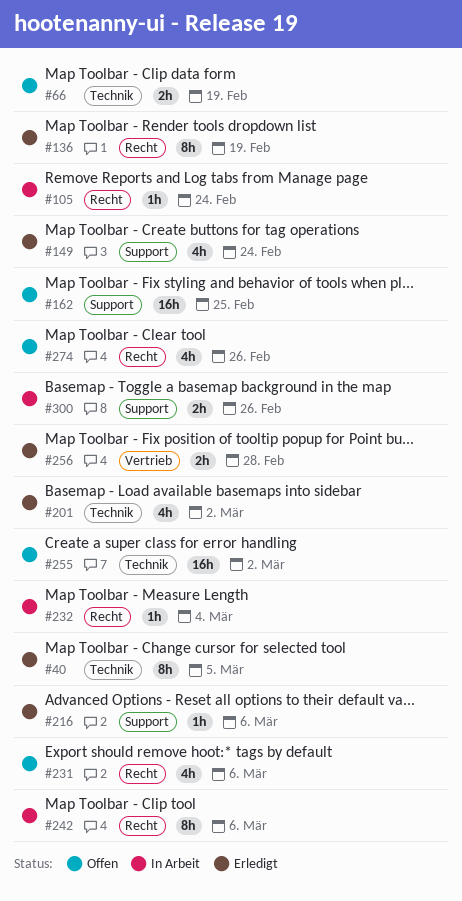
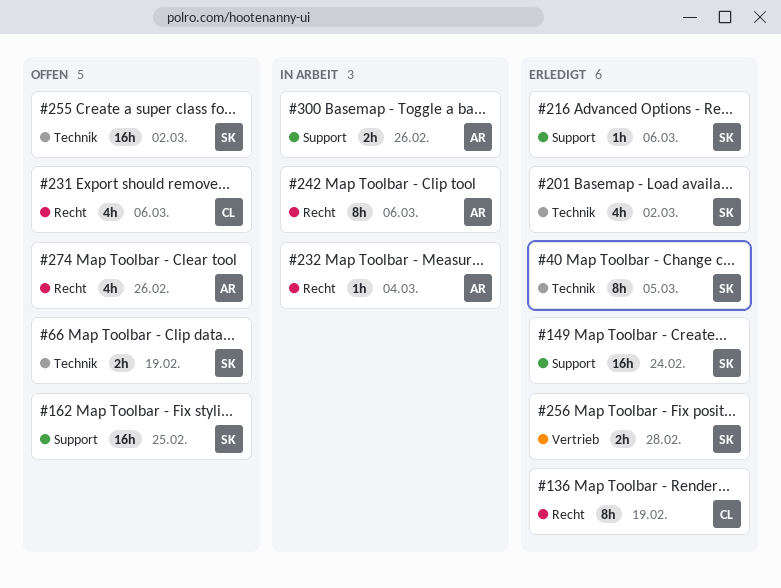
#105: present -> none
#149, estimate: 4h -> 16h

